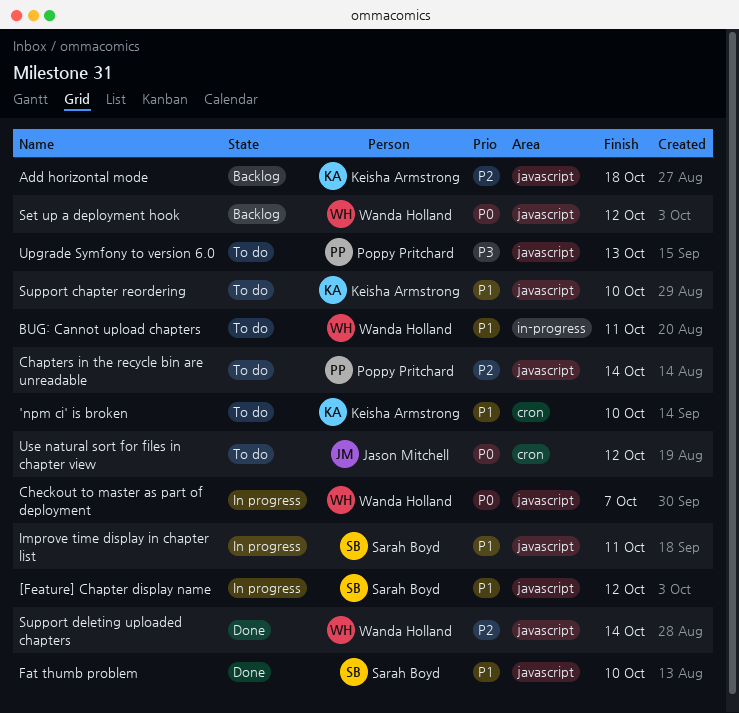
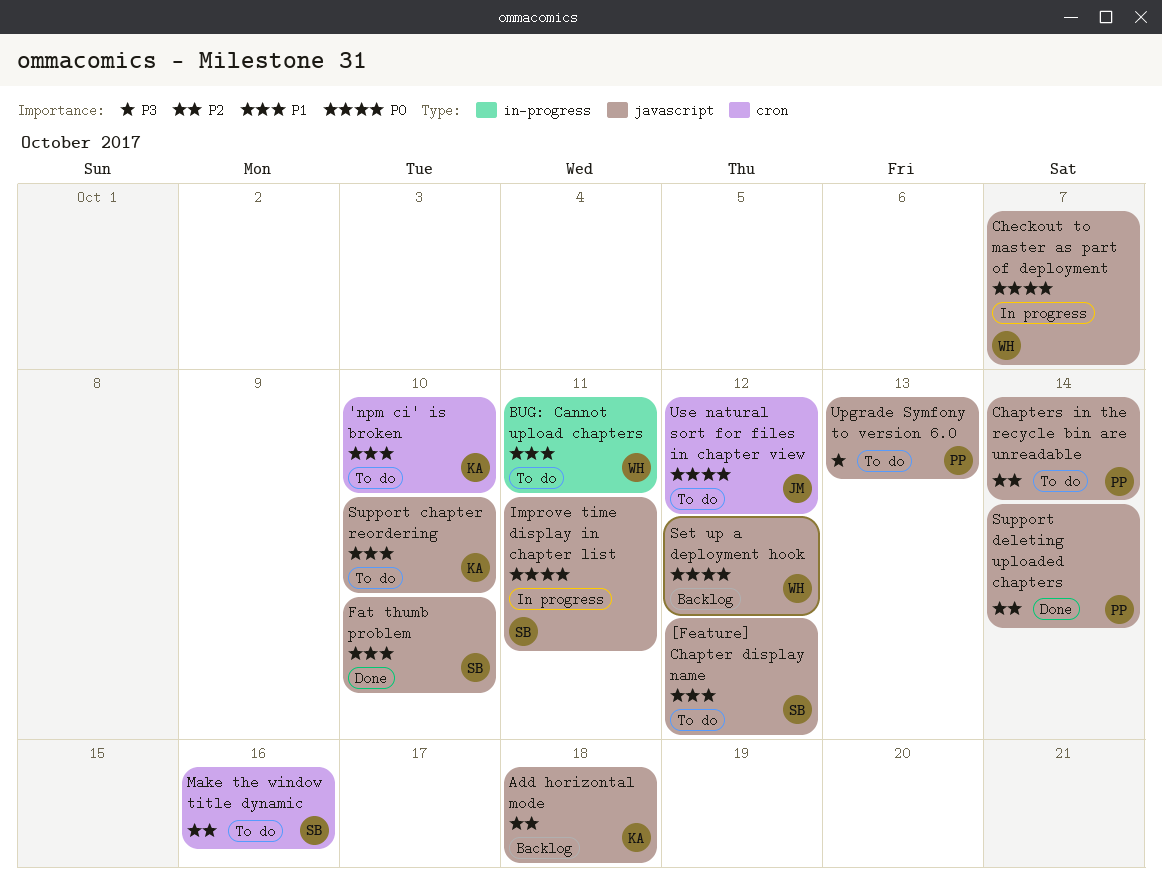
[Feature] Chapter display name, status: In progress -> To do
Improve time display in chapter list, priority: P1 -> P0
Make the window title dynamic: none -> present
Support deleting uploaded chapters, owner: Wanda Holland -> Poppy Pritchard

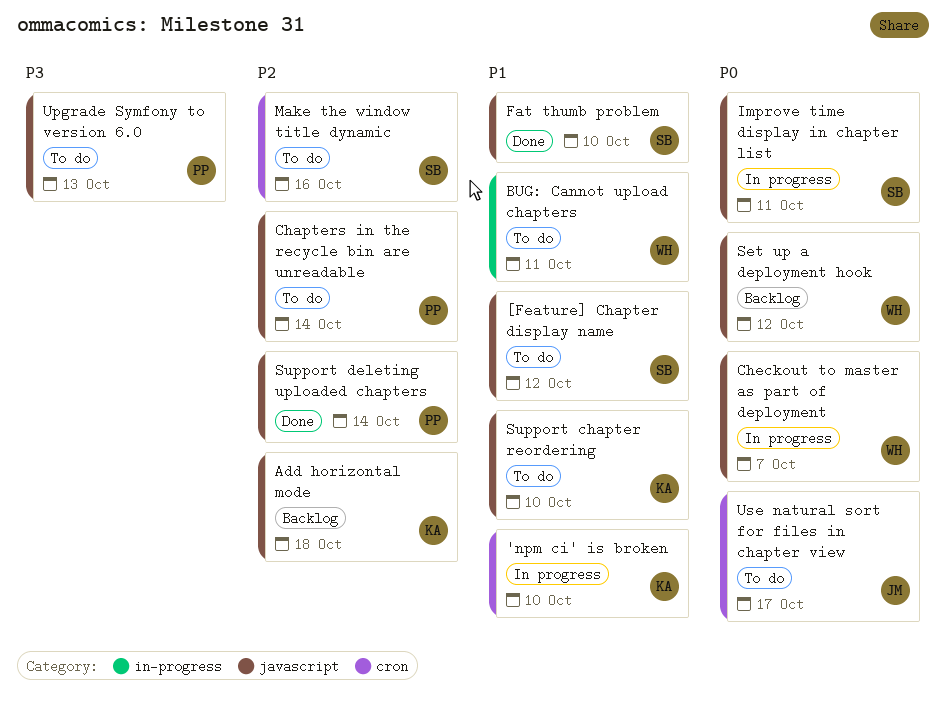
'npm ci' is broken, status: To do -> In progress
Use natural sort for files in chapter view, due: Oct 12 -> Oct 17

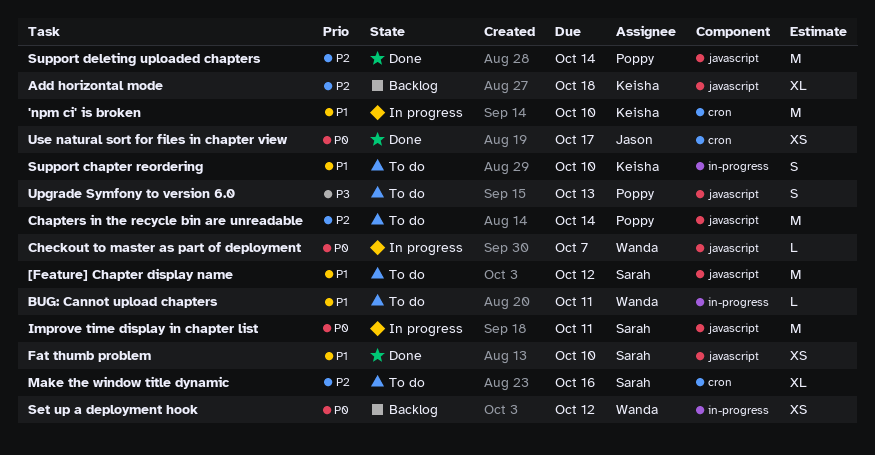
Set up a deployment hook, label: javascript -> in-progress
Support chapter reordering, label: javascript -> in-progress
Use natural sort for files in chapter view, status: To do -> Done

